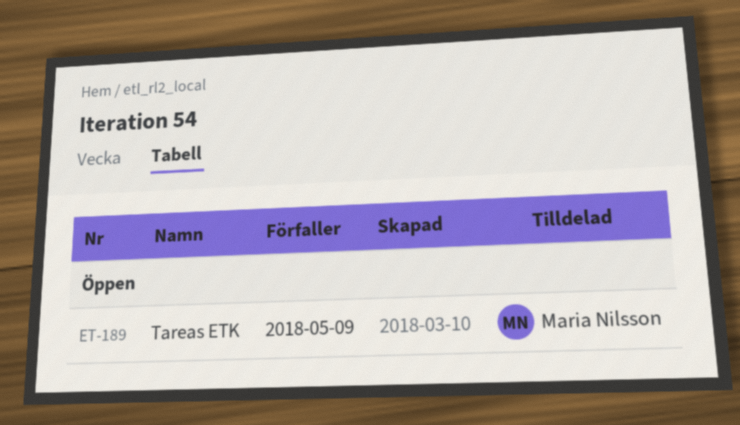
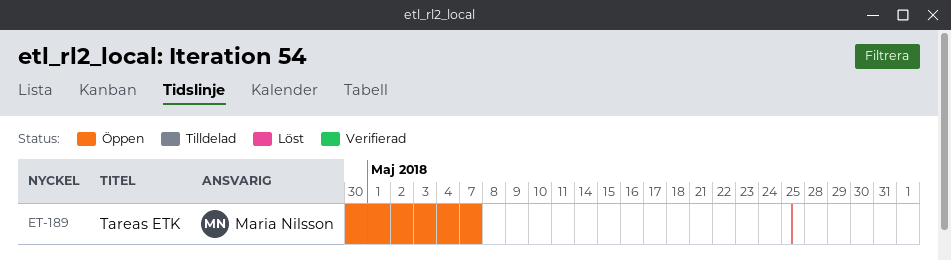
ET-189, due: May 9 -> May 7

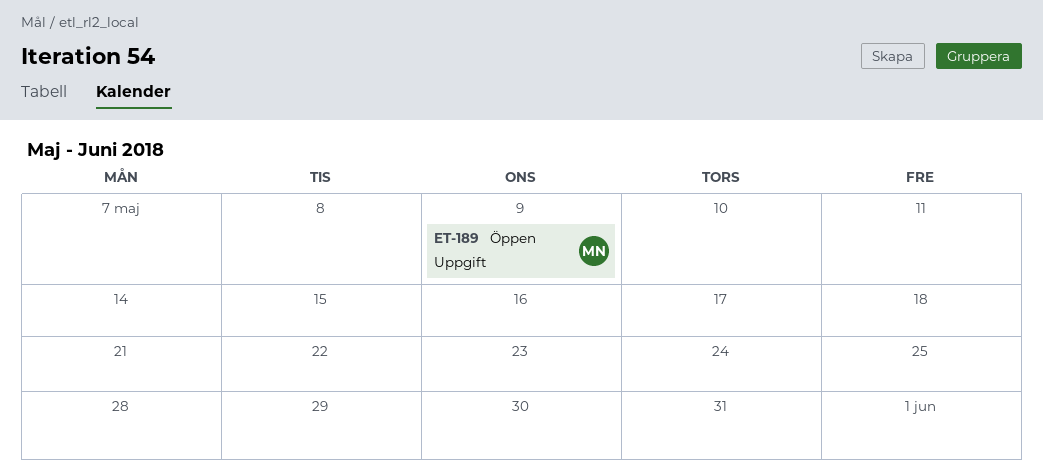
ET-189, due: May 7 -> May 9

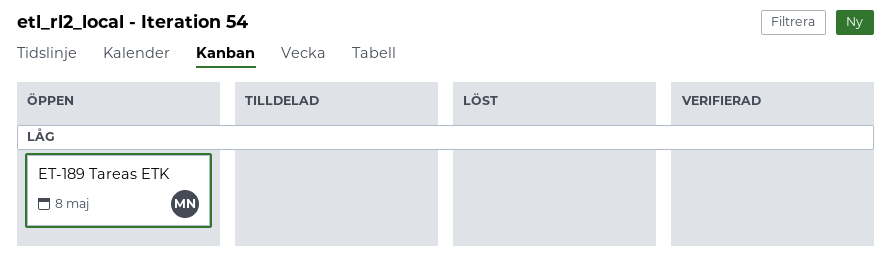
ET-189, due: May 9 -> May 8

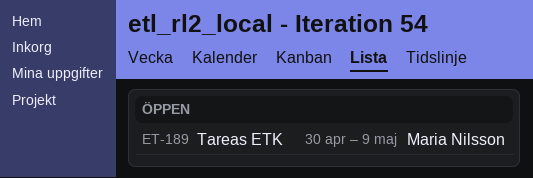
ET-189, due: May 8 -> May 9

